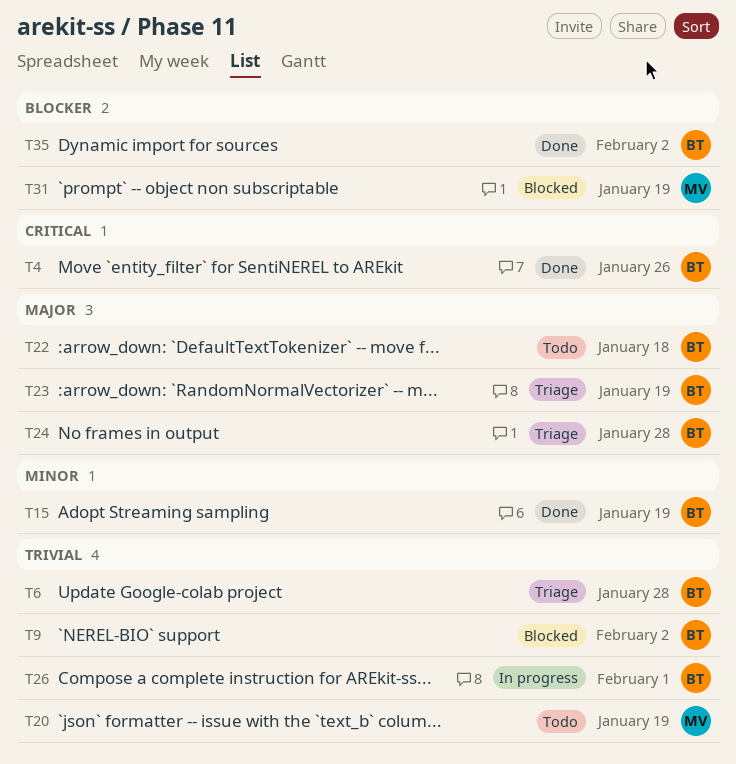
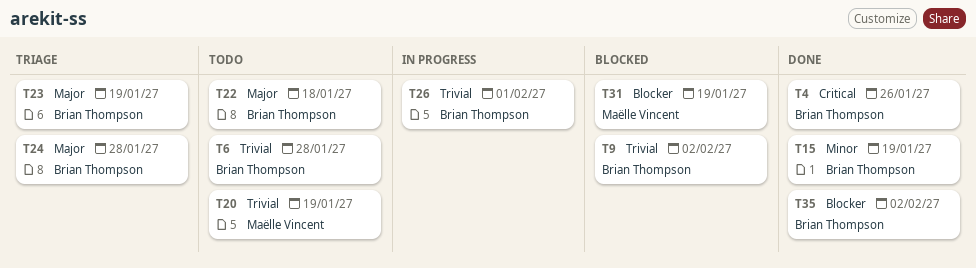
T6, status: Triage -> Todo

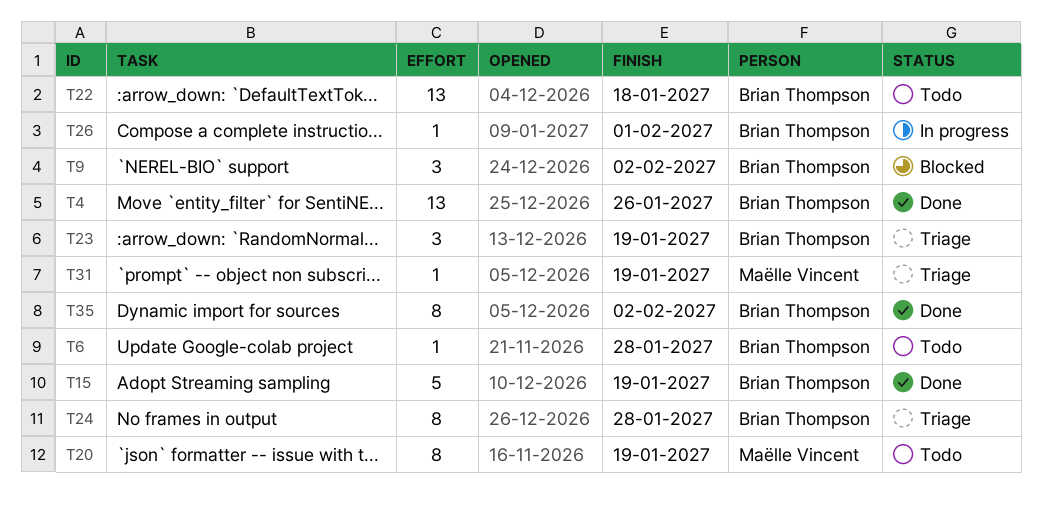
T31, status: Blocked -> Triage

